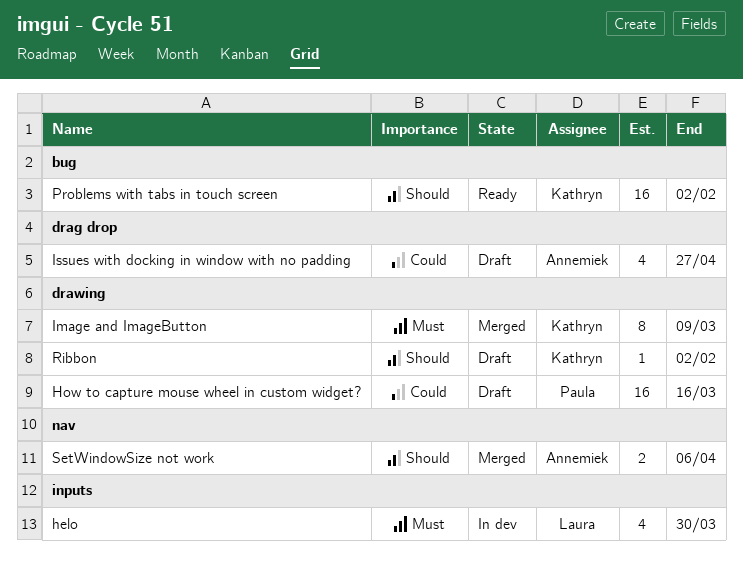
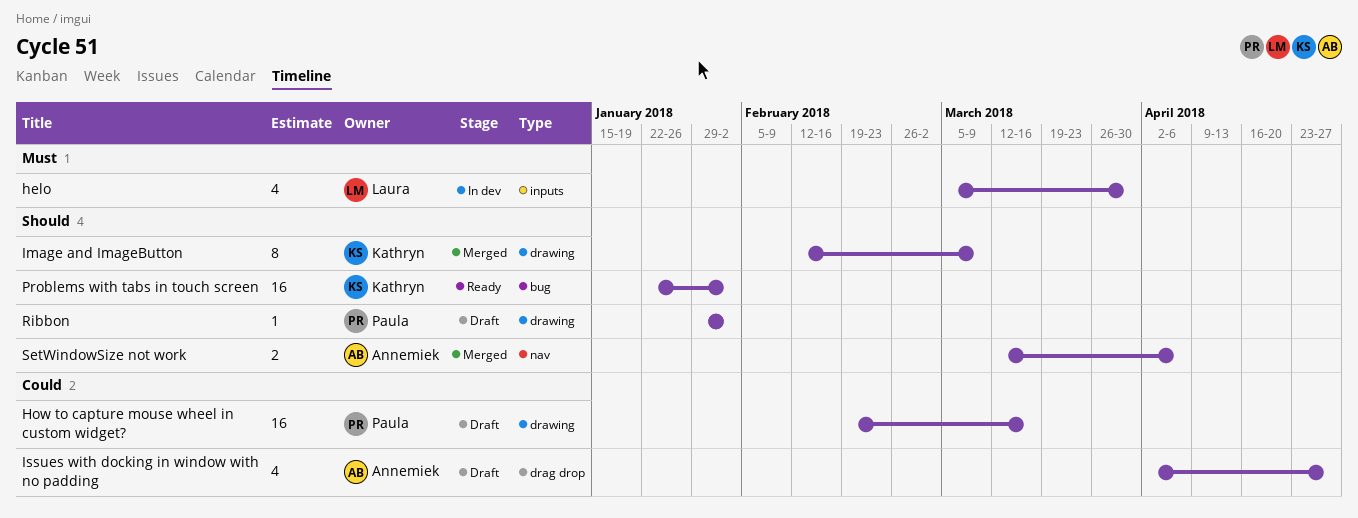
Image and ImageButton, priority: Must -> Should
Ribbon, owner: Kathryn -> Paula

